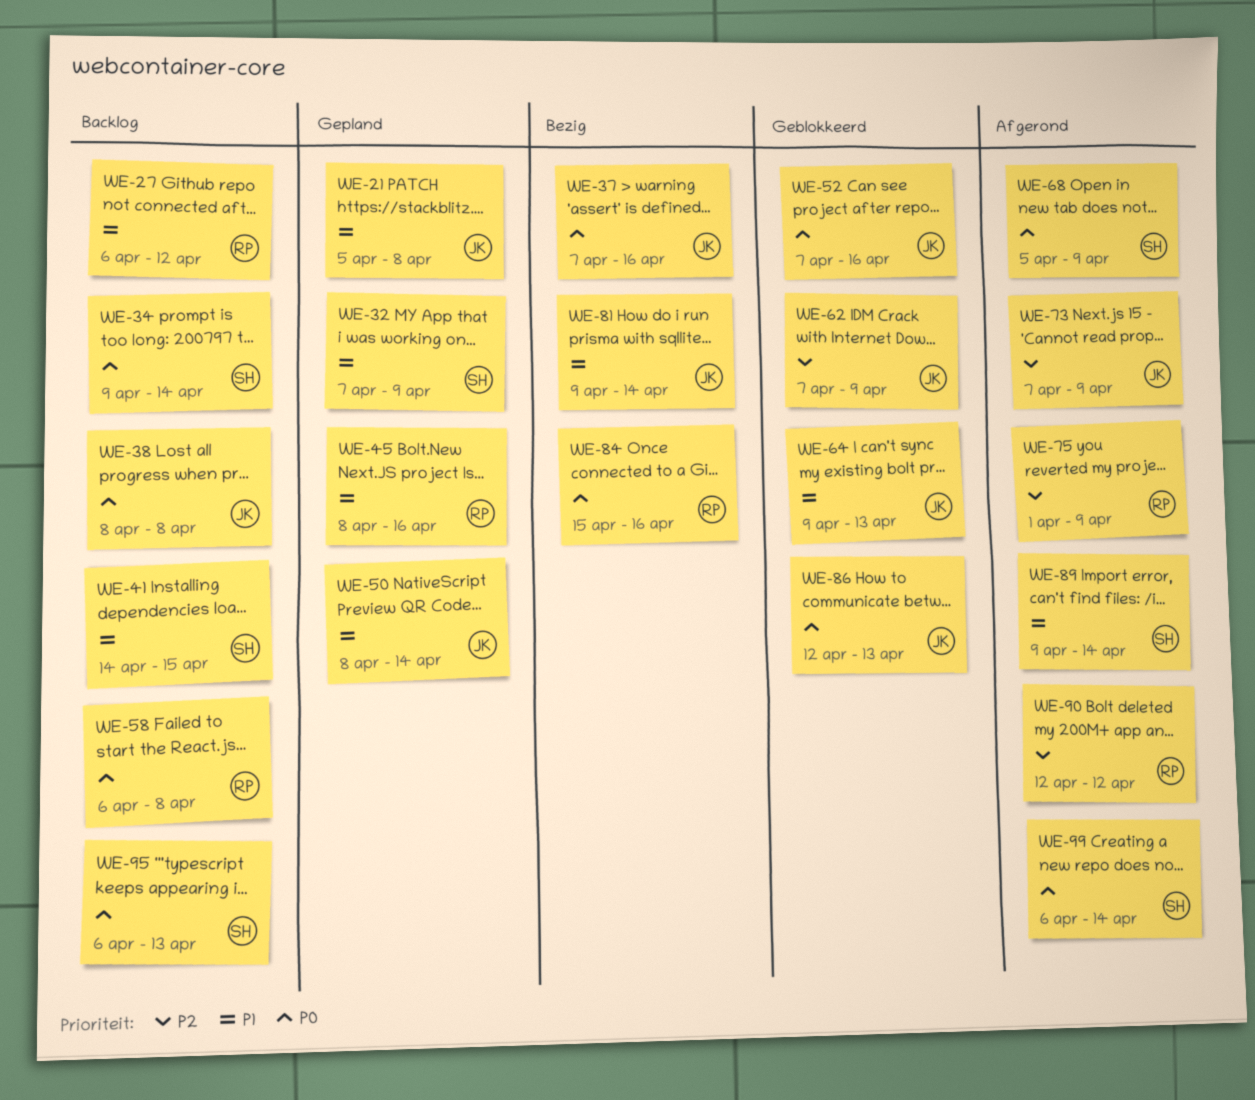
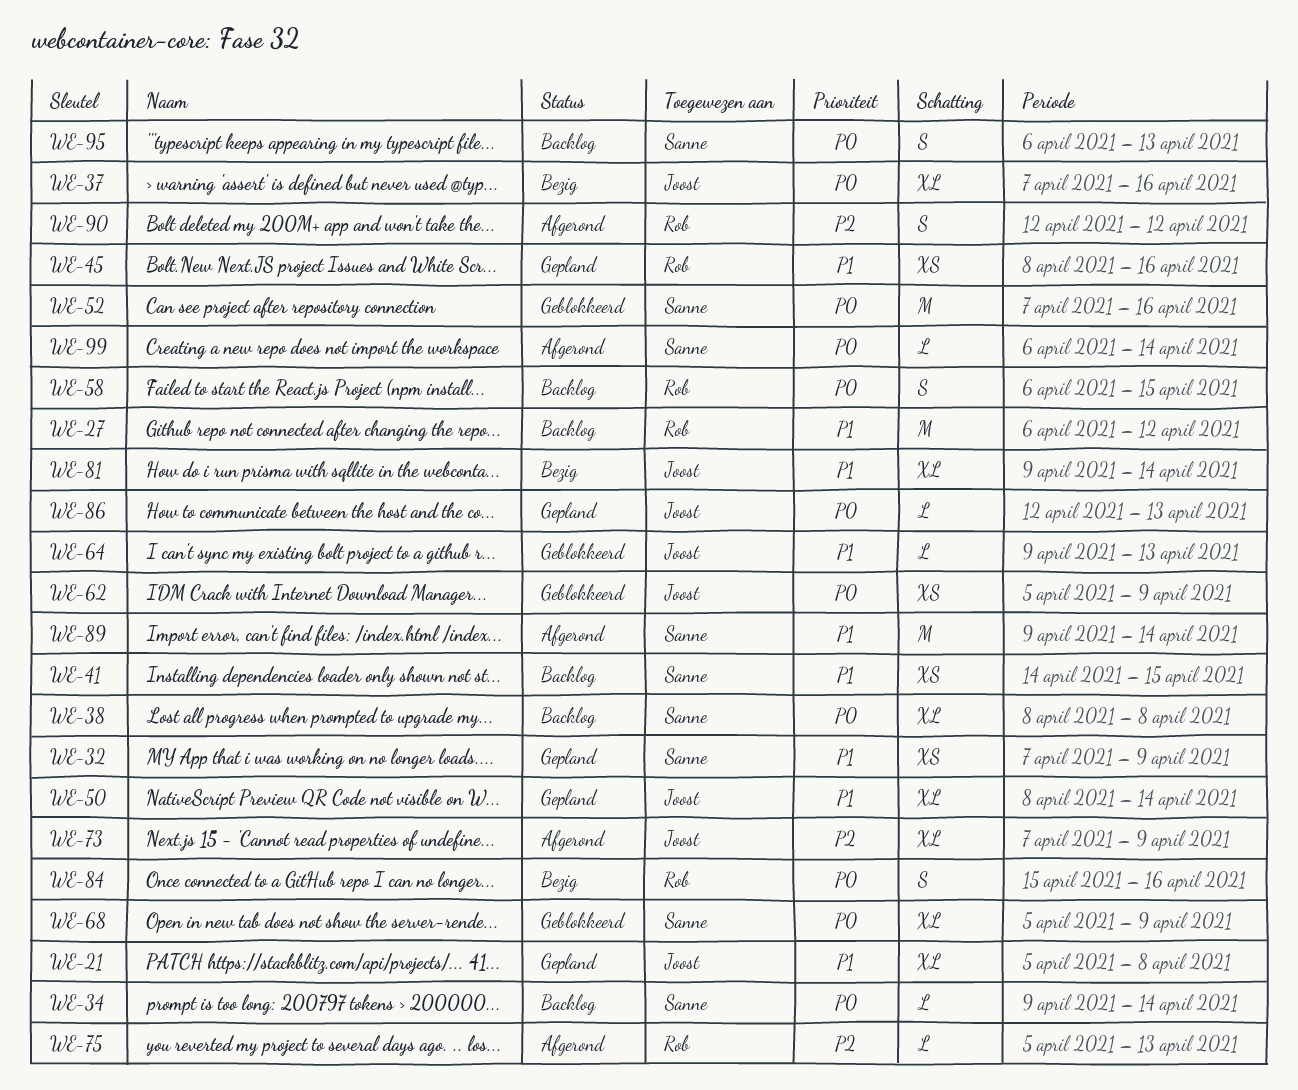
WE-38, owner: Joost -> Sanne
WE-52, owner: Joost -> Sanne
WE-58, due: Apr 8 -> Apr 15
WE-62, priority: P2 -> P0
WE-62, start: Apr 7 -> Apr 5
WE-68, status: Afgerond -> Geblokkeerd
WE-75, start: Apr 1 -> Apr 5
WE-75, due: Apr 9 -> Apr 13
WE-86, status: Geblokkeerd -> Gepland

